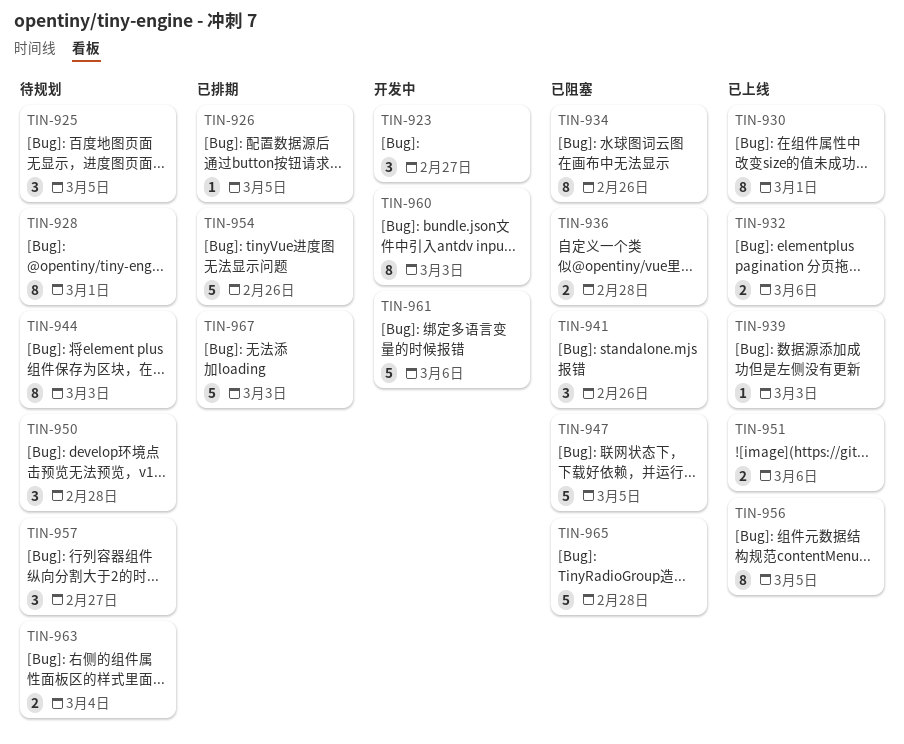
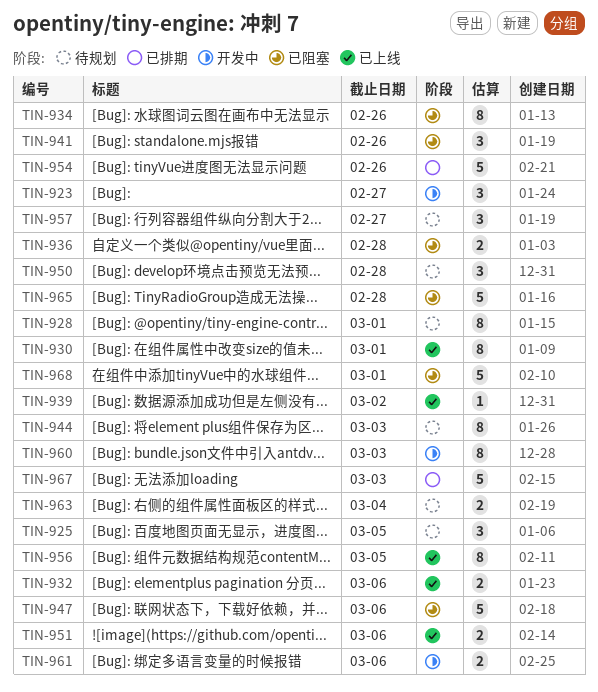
TIN-926: present -> none
TIN-939, due: Mar 3 -> Mar 2
TIN-947, due: Mar 5 -> Mar 6
TIN-961, estimate: 5 -> 2
TIN-968: none -> present

